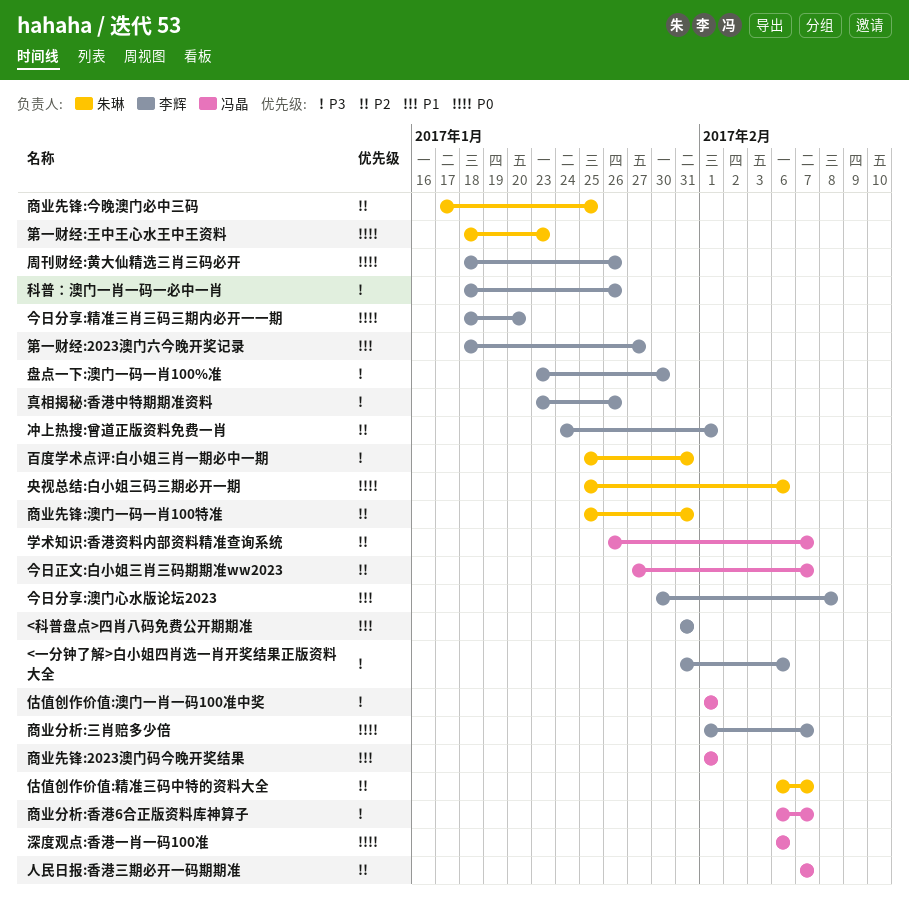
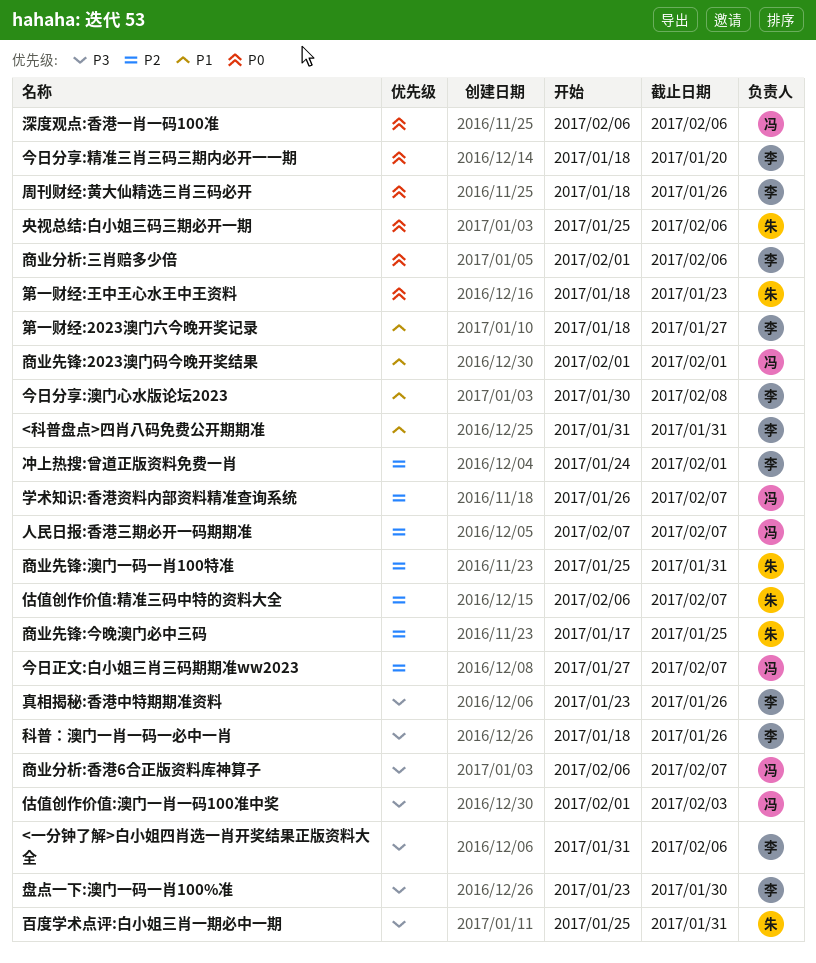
估值创作价值:澳门一肖一码100准中奖, due: Feb 1 -> Feb 3
商业分析:三肖赔多少倍, due: Feb 7 -> Feb 6

